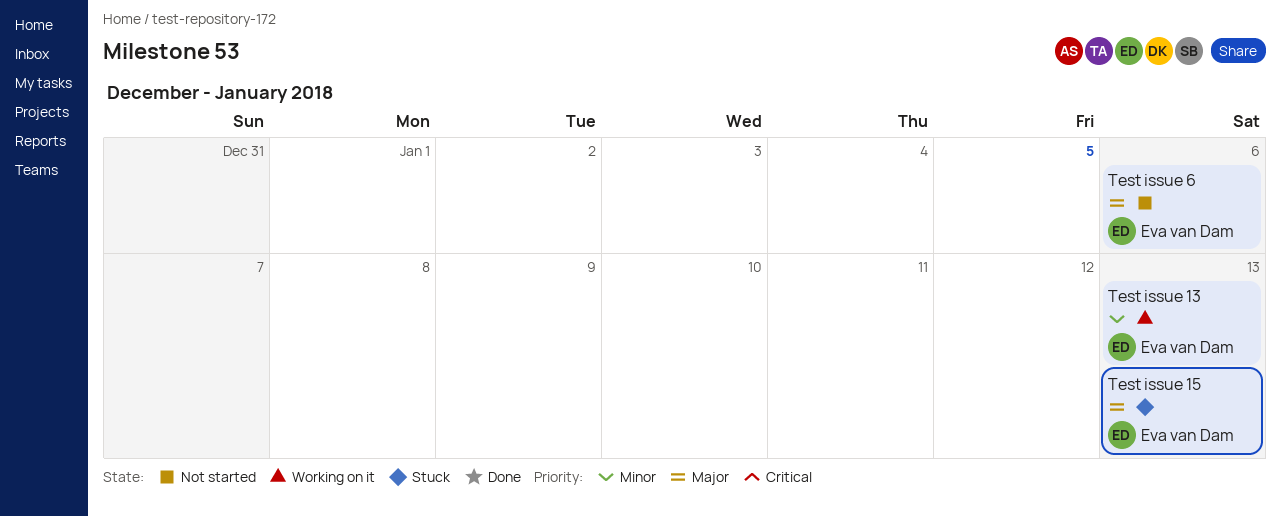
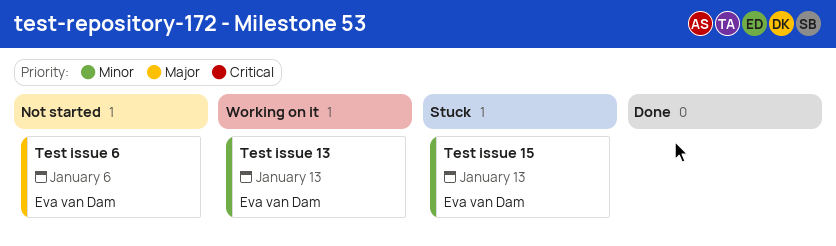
Test issue 15, priority: Major -> Minor

